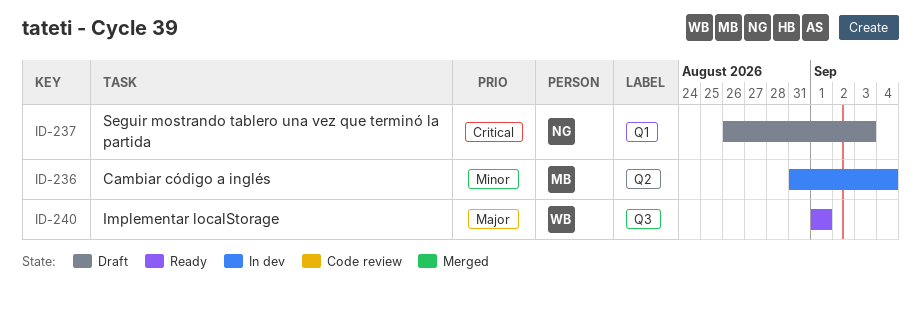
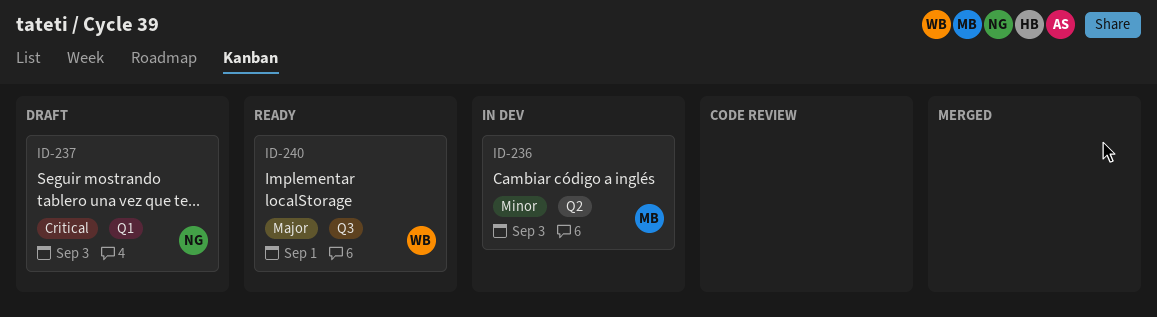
ID-236, due: Sep 4 -> Sep 3

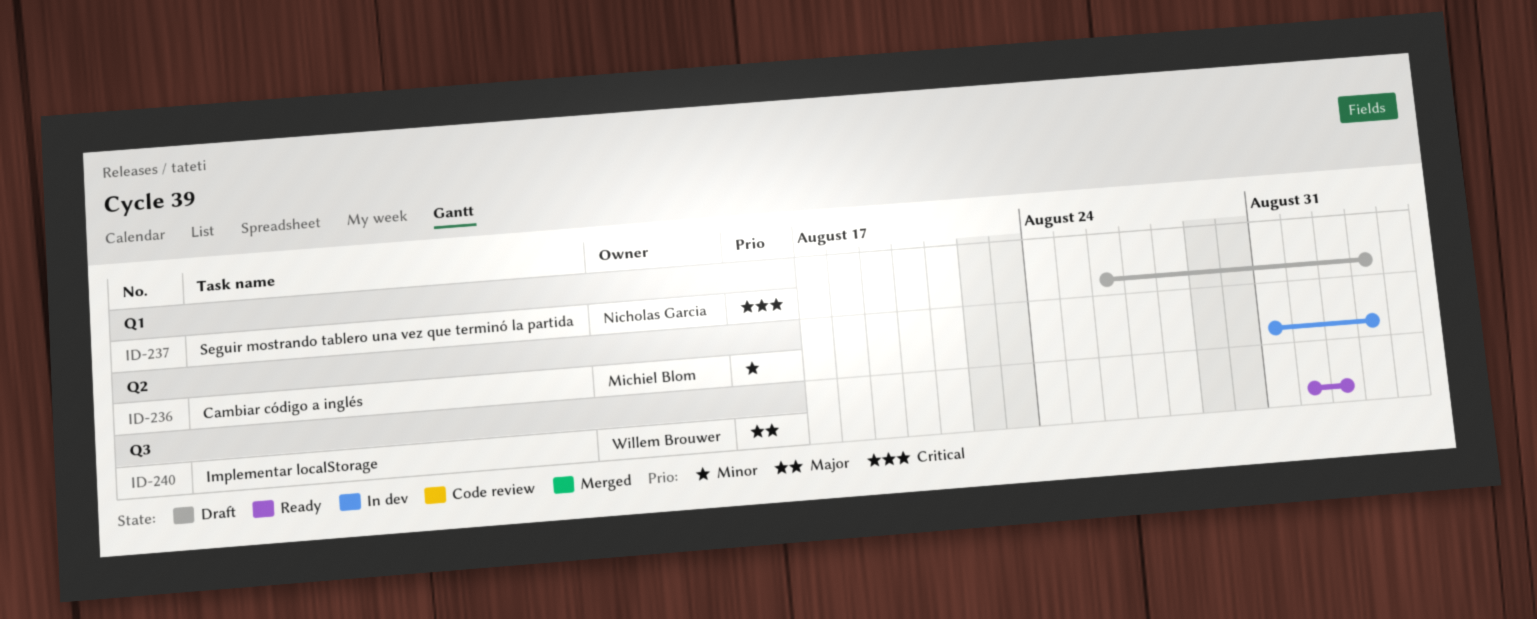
ID-240, due: Sep 1 -> Sep 2

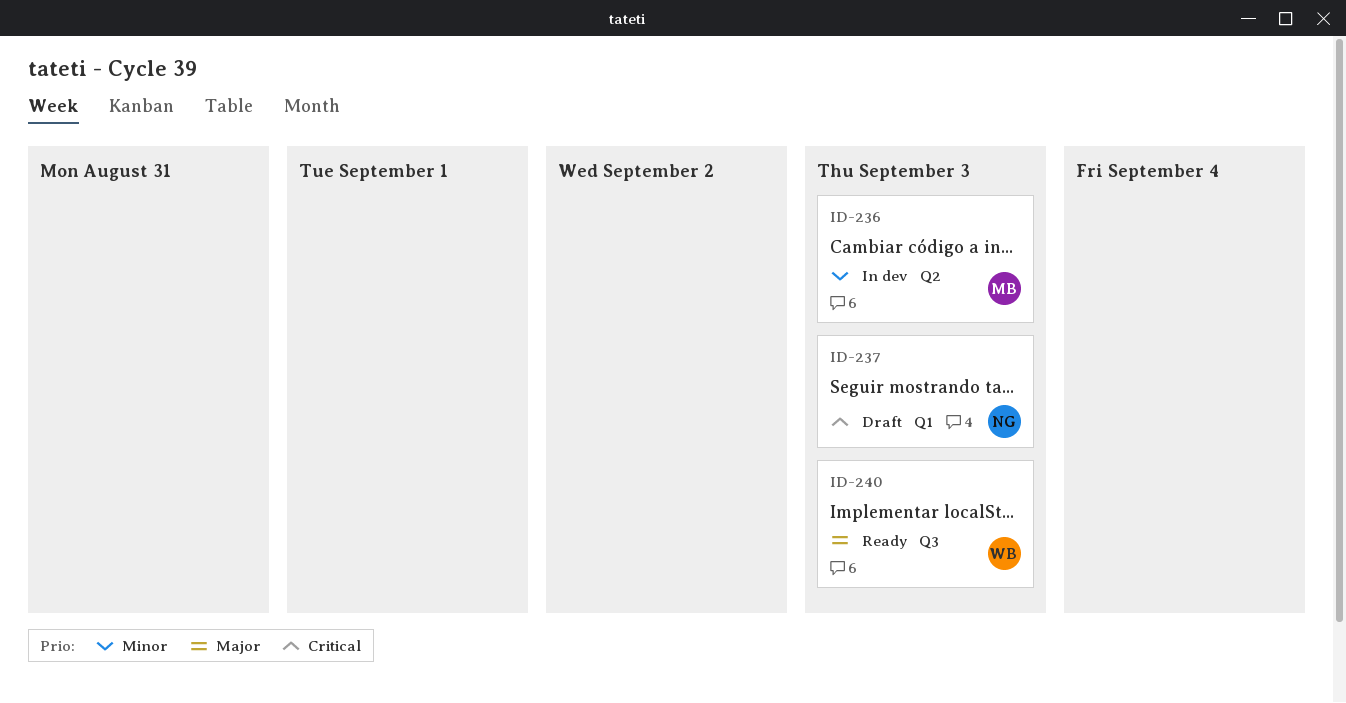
ID-240, due: Sep 2 -> Sep 3

